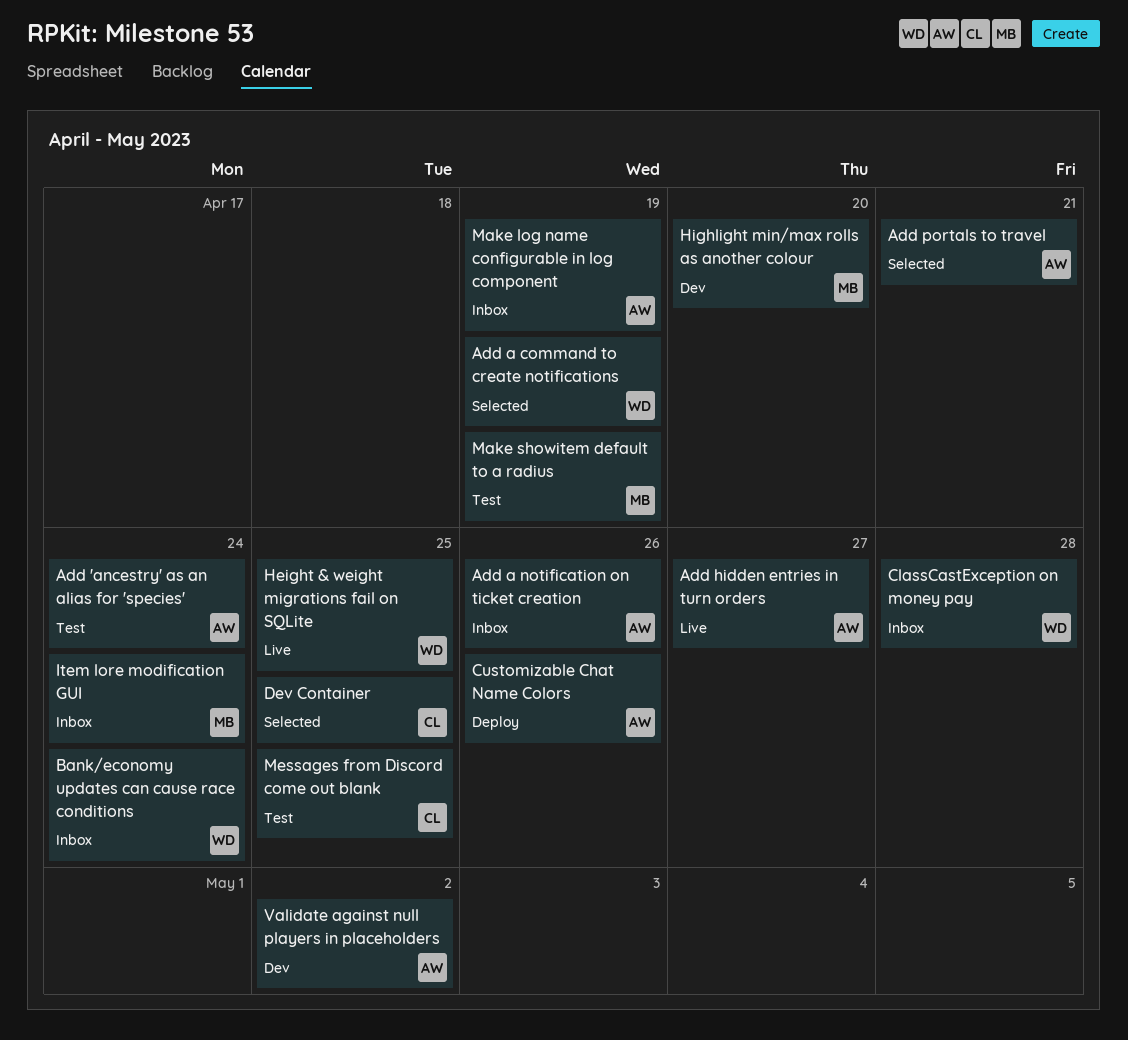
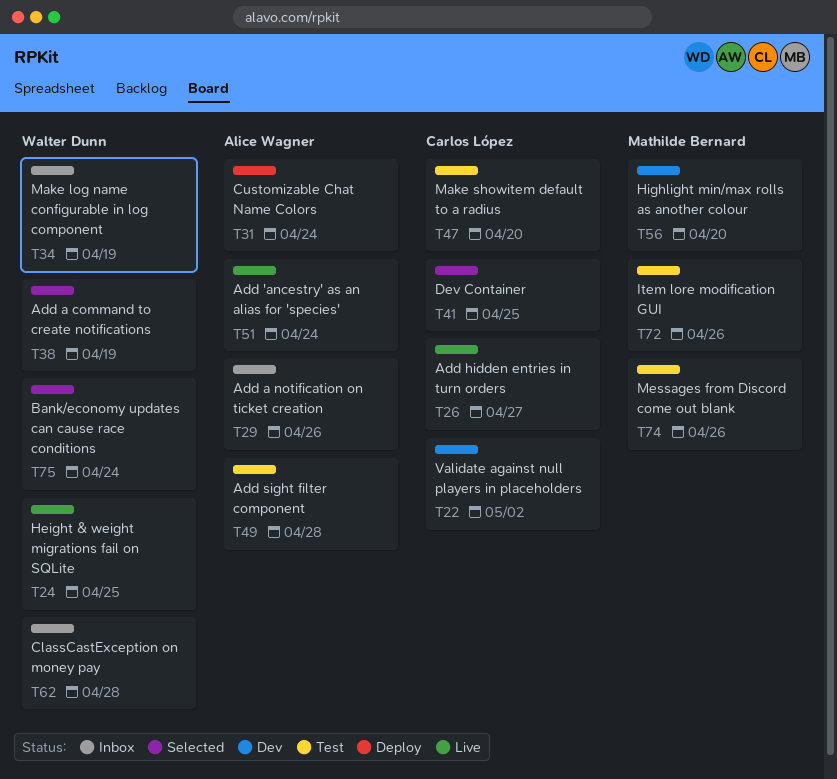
Add 'ancestry' as an alias for 'species', status: Test -> Live
Add hidden entries in turn orders, owner: Alice Wagner -> Carlos López
Add portals to travel: present -> none
Add sight filter component: none -> present
Bank/economy updates can cause race conditions, status: Inbox -> Selected
Customizable Chat Name Colors, due: Apr 26 -> Apr 24
Item lore modification GUI, status: Inbox -> Test
Item lore modification GUI, due: Apr 24 -> Apr 26
Make log name configurable in log component, owner: Alice Wagner -> Walter Dunn
Make showitem default to a radius, owner: Mathilde Bernard -> Carlos López
Make showitem default to a radius, due: Apr 19 -> Apr 20
Messages from Discord come out blank, owner: Carlos López -> Mathilde Bernard
Messages from Discord come out blank, due: Apr 25 -> Apr 26
Validate against null players in placeholders, owner: Alice Wagner -> Carlos López

